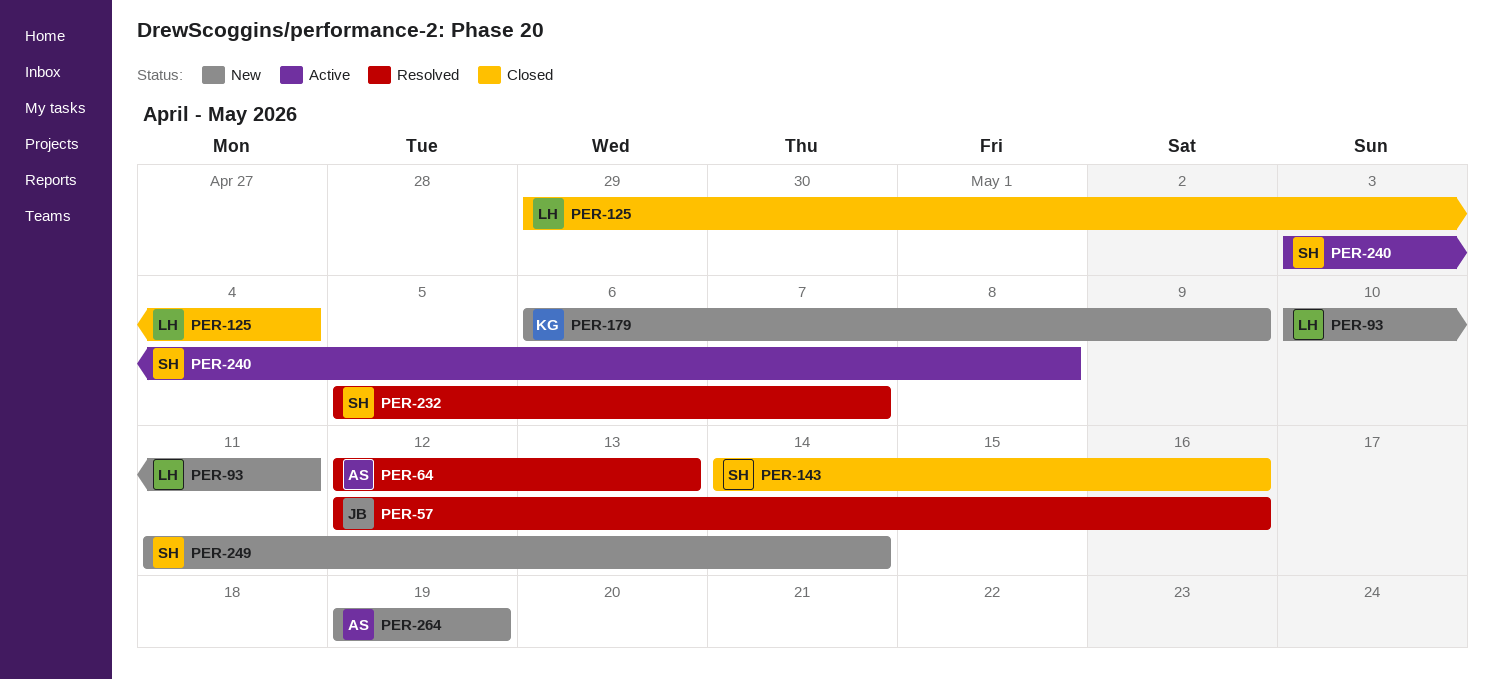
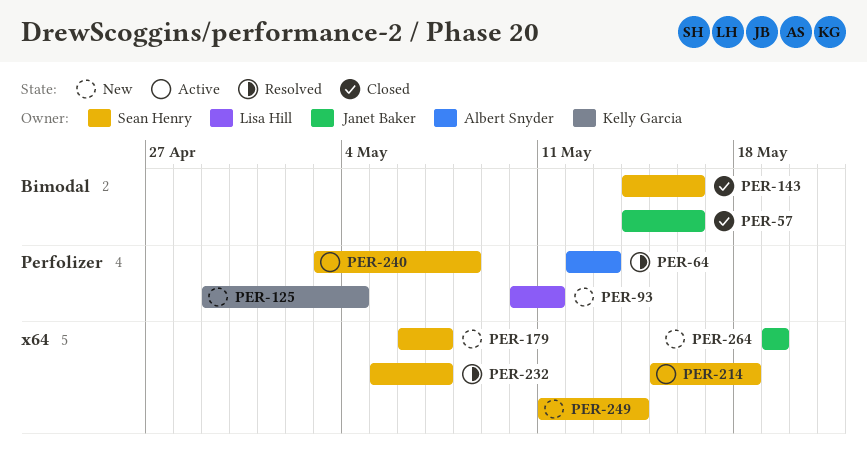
PER-57, status: Resolved -> Closed
PER-57, start: May 12 -> May 14
PER-125, status: Closed -> New
PER-125, owner: Lisa Hill -> Kelly Garcia
PER-179, owner: Kelly Garcia -> Sean Henry
PER-179, due: May 9 -> May 7
PER-214: none -> present
PER-264, owner: Albert Snyder -> Janet Baker

